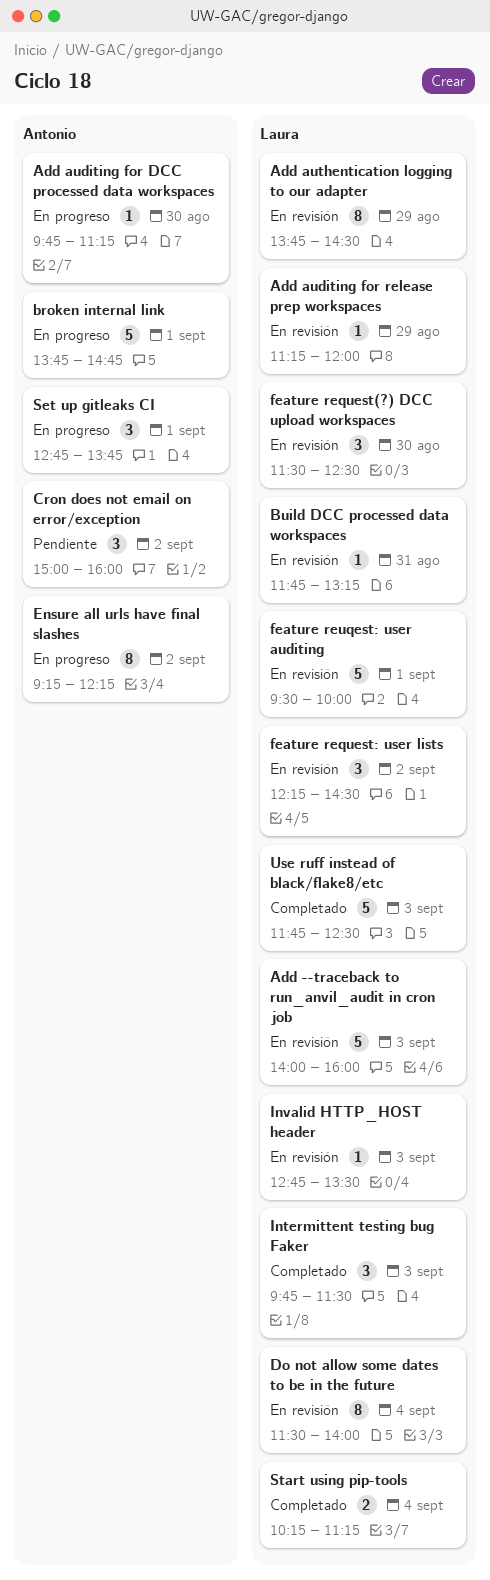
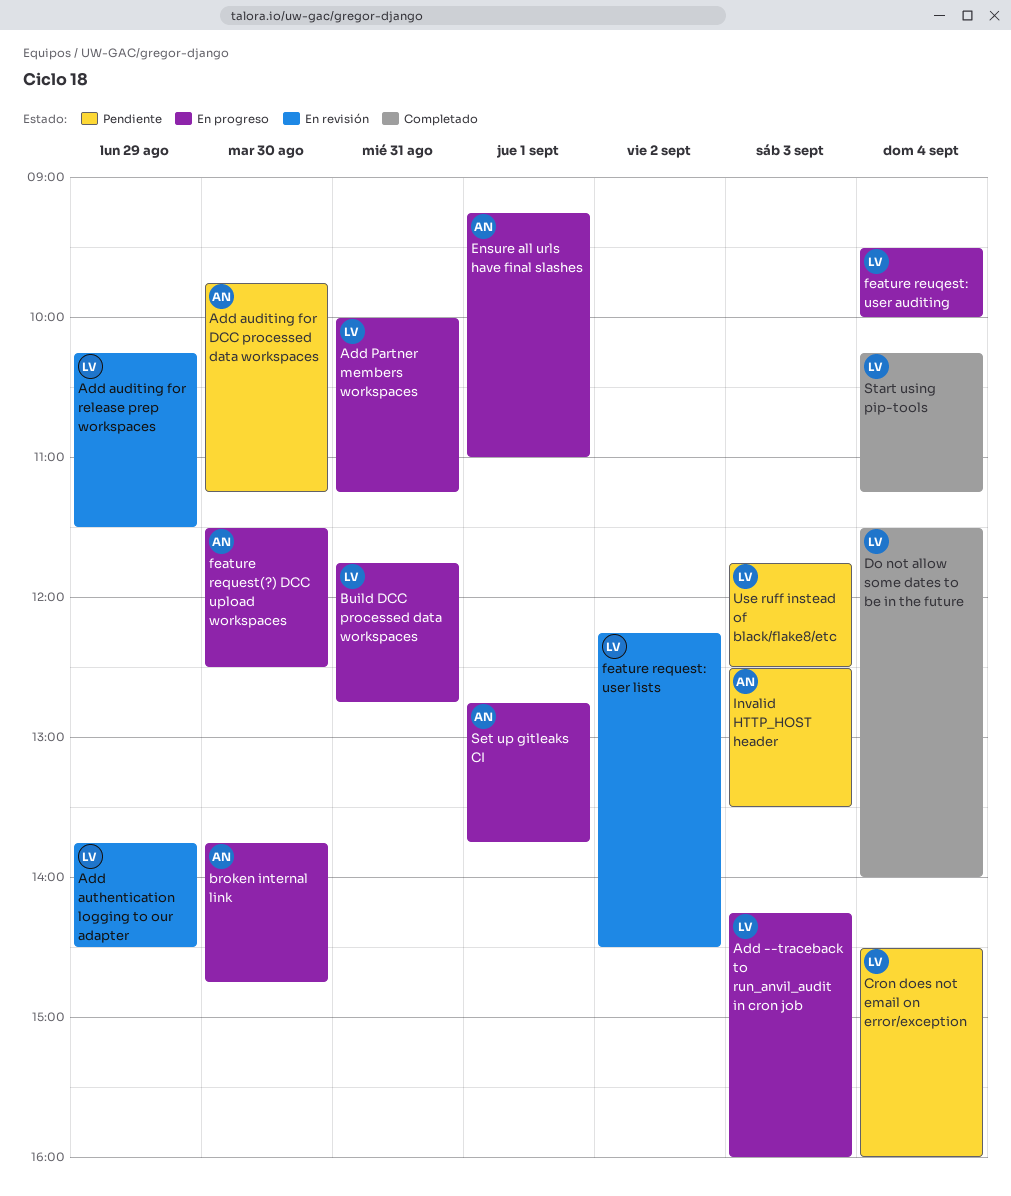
Add --traceback to run_anvil_audit in cron job, status: En revisión -> En progreso
Add --traceback to run_anvil_audit in cron job, begins: 14:00 -> 14:15
Add auditing for DCC processed data workspaces, status: En progreso -> Pendiente
Add auditing for release prep workspaces, begins: 11:15 -> 10:15
Add auditing for release prep workspaces, ends: 12:00 -> 11:30
Add Partner members workspaces: none -> present
broken internal link, day: Sep 1 -> Aug 30
Build DCC processed data workspaces, status: En revisión -> En progreso
Build DCC processed data workspaces, ends: 13:15 -> 12:45
Cron does not email on error/exception, owner: Antonio -> Laura
Cron does not email on error/exception, day: Sep 2 -> Sep 4
Cron does not email on error/exception, begins: 15:00 -> 14:30
Do not allow some dates to be in the future, status: En revisión -> Completado
Ensure all urls have final slashes, day: Sep 2 -> Sep 1
Ensure all urls have final slashes, ends: 12:15 -> 11:00
feature request(?) DCC upload workspaces, status: En revisión -> En progreso
feature request(?) DCC upload workspaces, owner: Laura -> Antonio
feature reuqest: user auditing, status: En revisión -> En progreso
feature reuqest: user auditing, day: Sep 1 -> Sep 4
Intermittent testing bug Faker: present -> none
Invalid HTTP_HOST header, status: En revisión -> Pendiente
Invalid HTTP_HOST header, owner: Laura -> Antonio
Invalid HTTP_HOST header, begins: 12:45 -> 12:30
Use ruff instead of black/flake8/etc, status: Completado -> Pendiente

